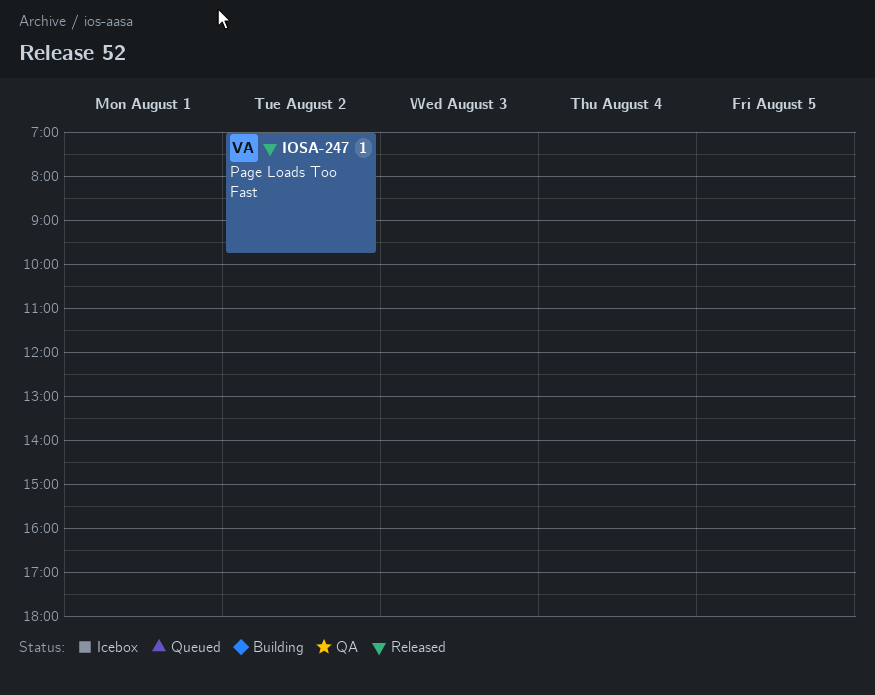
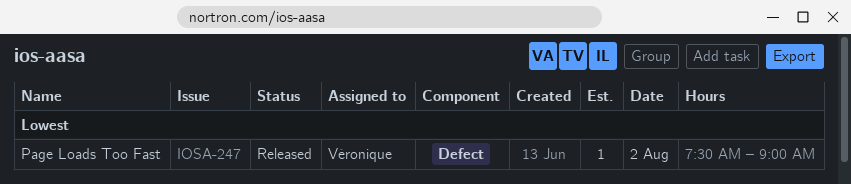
IOSA-247, begins: 07:00 -> 07:30
IOSA-247, ends: 09:45 -> 09:00

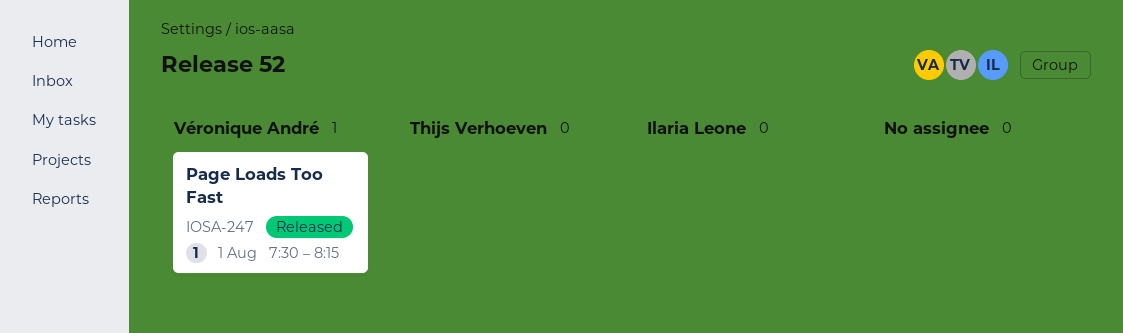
IOSA-247, day: Aug 2 -> Aug 1
IOSA-247, ends: 09:00 -> 08:15

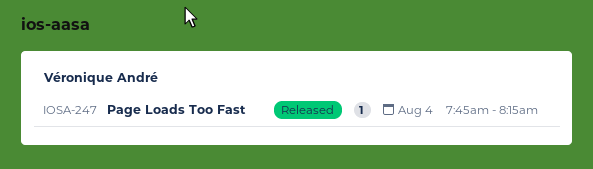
IOSA-247, day: Aug 1 -> Aug 4
IOSA-247, begins: 07:30 -> 07:45

